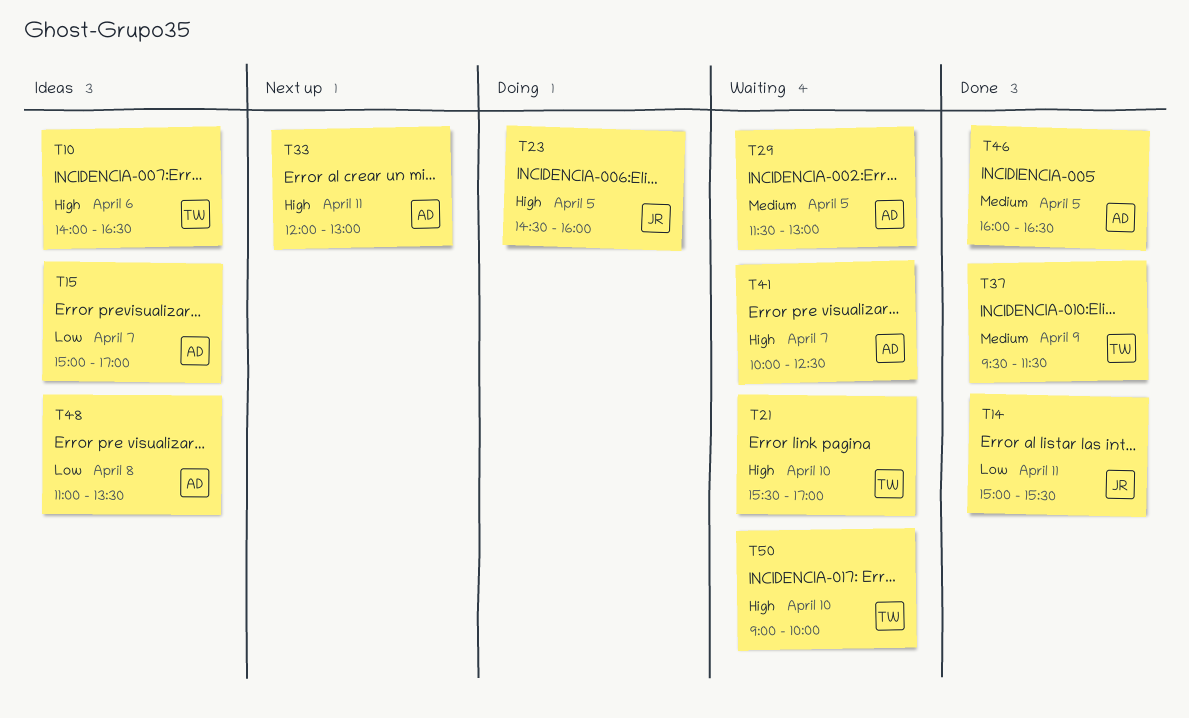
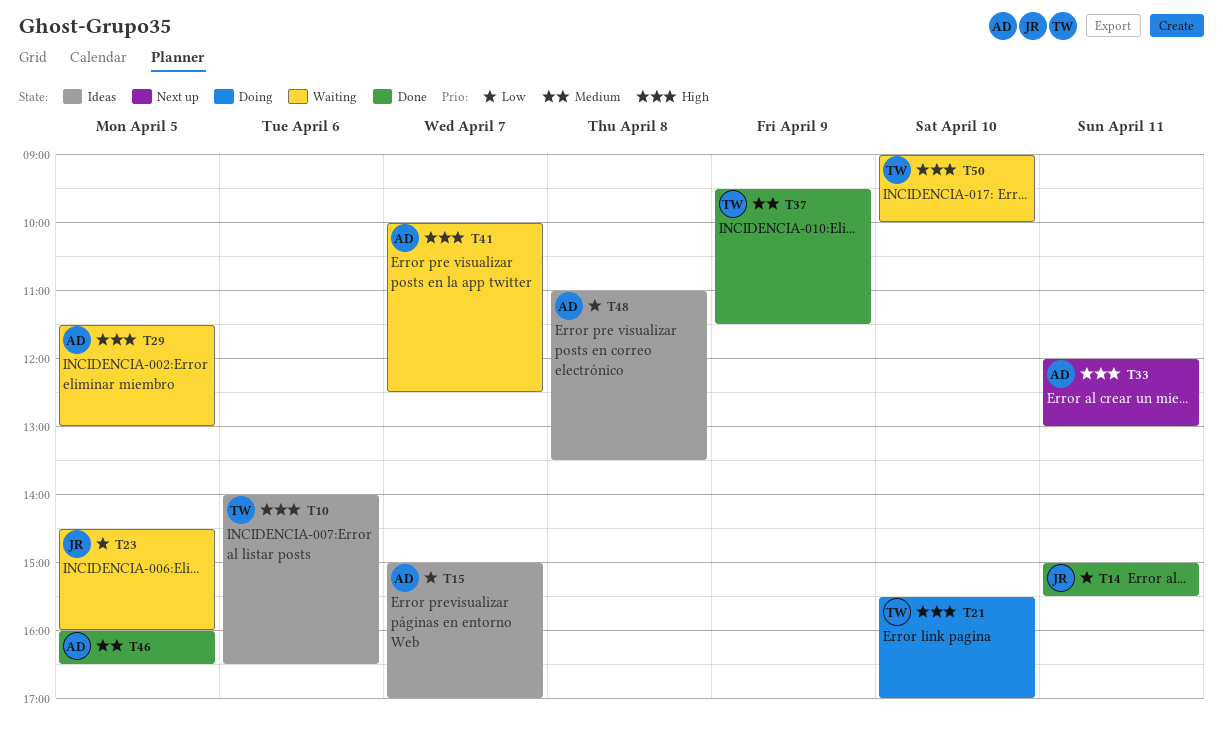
T21, status: Waiting -> Doing
T23, status: Doing -> Waiting
T23, priority: High -> Low
T29, priority: Medium -> High

